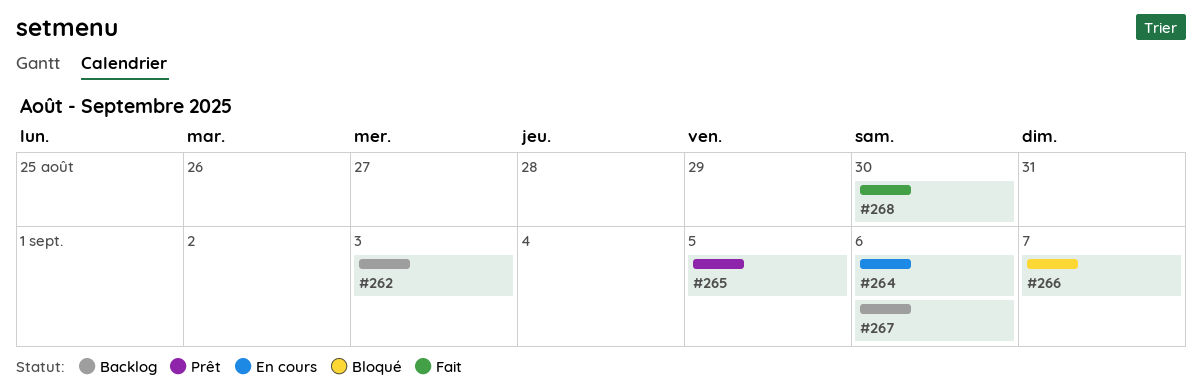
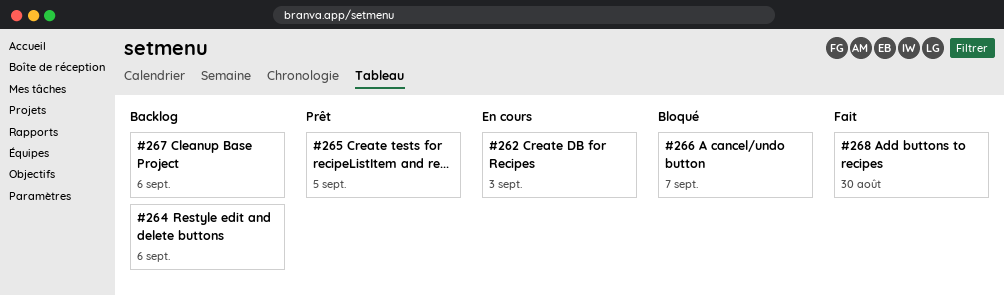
#262, status: Backlog -> En cours
#264, status: En cours -> Backlog

